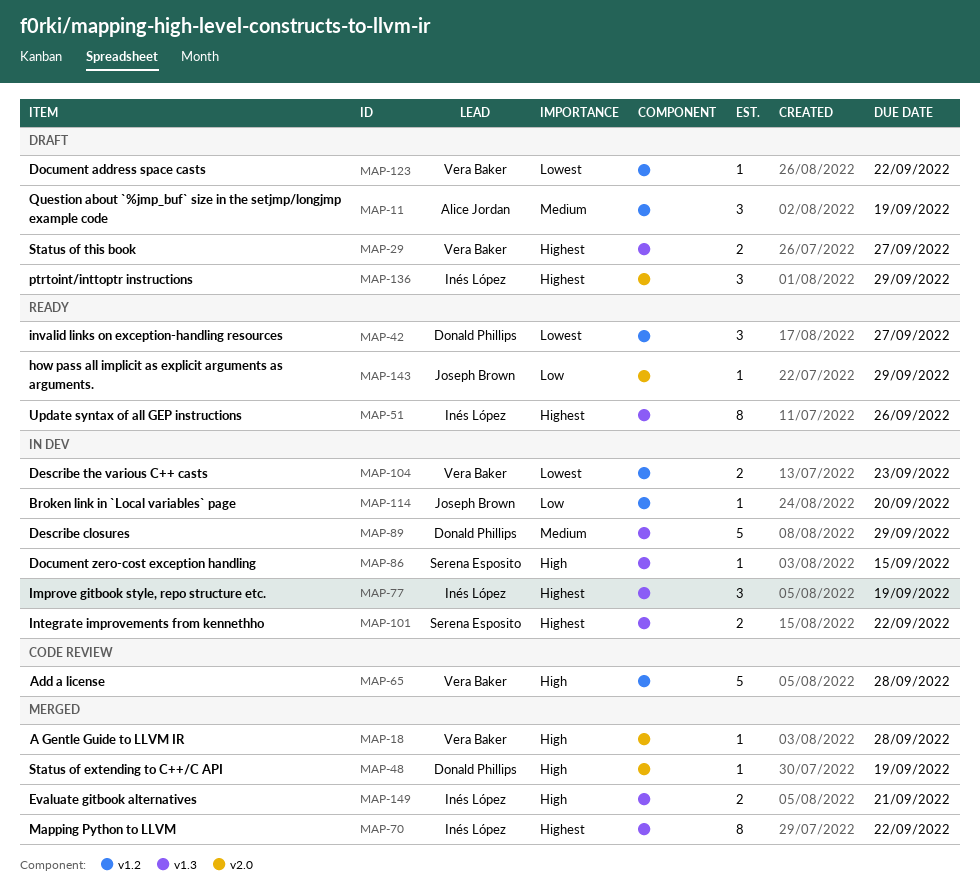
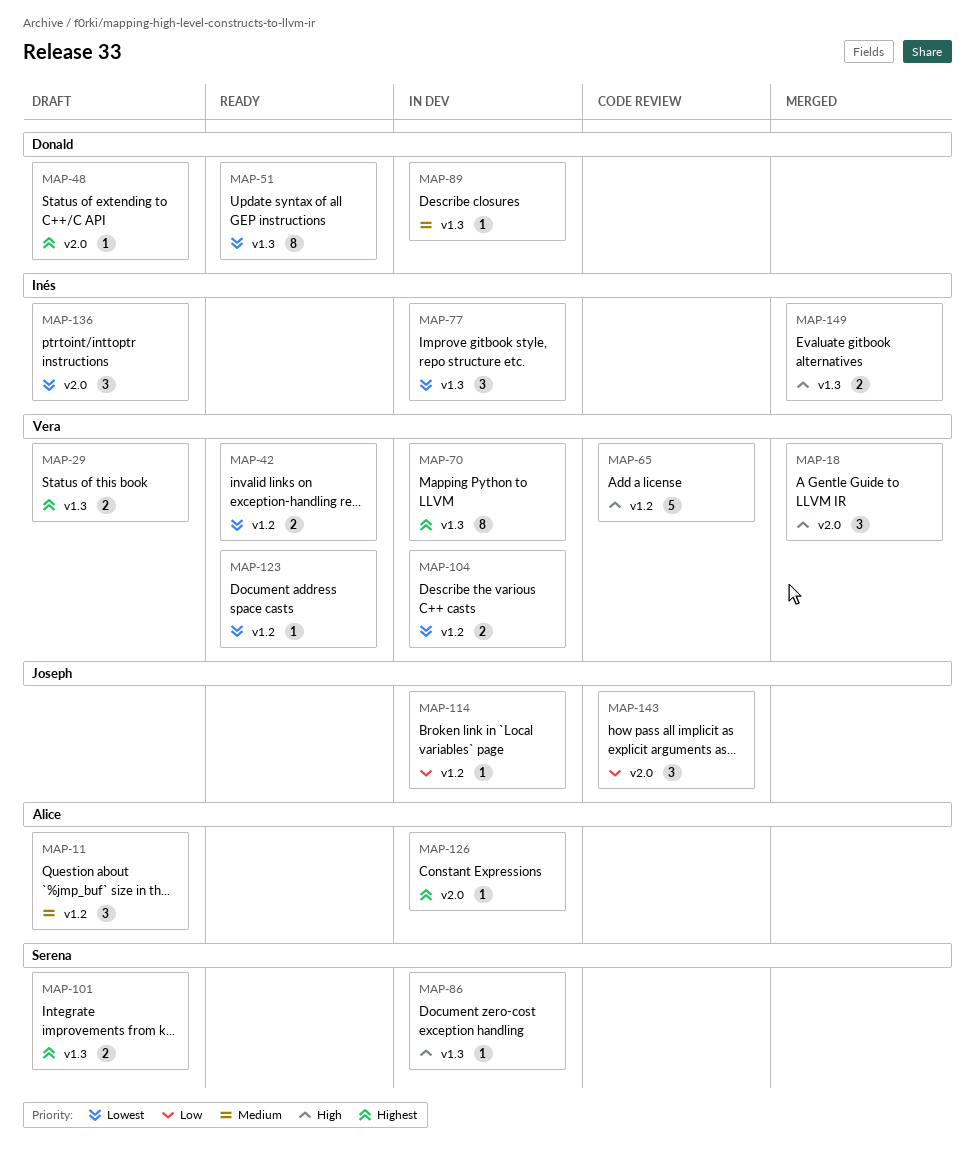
MAP-18, estimate: 1 -> 3
MAP-42, owner: Donald Phillips -> Vera Baker
MAP-42, estimate: 3 -> 2
MAP-48, status: Merged -> Draft
MAP-48, priority: High -> Highest
MAP-51, owner: Inés López -> Donald Phillips
MAP-51, priority: Highest -> Lowest
MAP-70, status: Merged -> In dev
MAP-70, owner: Inés López -> Vera Baker
MAP-77, priority: Highest -> Lowest
MAP-89, estimate: 5 -> 1
MAP-101, status: In dev -> Draft
MAP-123, status: Draft -> Ready
MAP-126: none -> present
MAP-136, priority: Highest -> Lowest
MAP-143, status: Ready -> Code review
MAP-143, estimate: 1 -> 3

